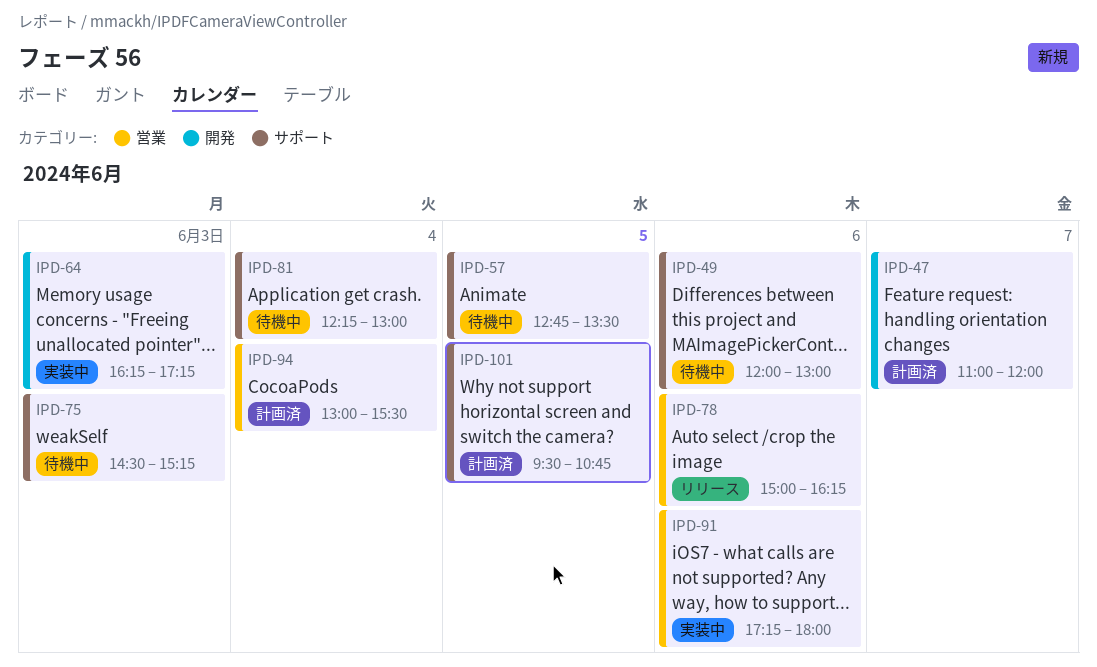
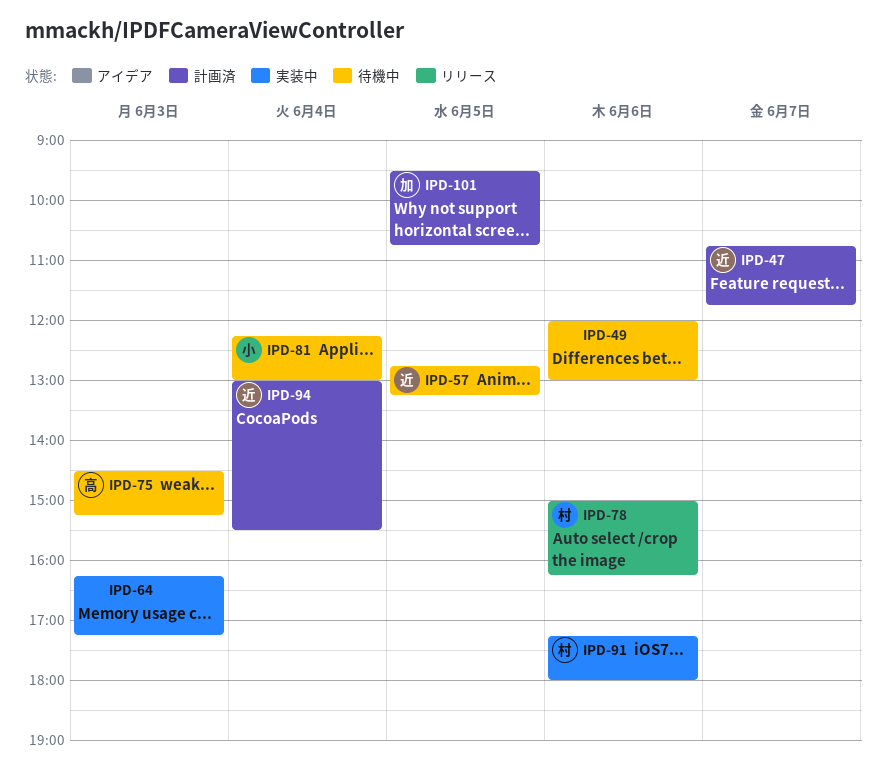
IPD-47, begins: 11:00 -> 10:45
IPD-47, ends: 12:00 -> 11:45
IPD-57, ends: 13:30 -> 13:15

